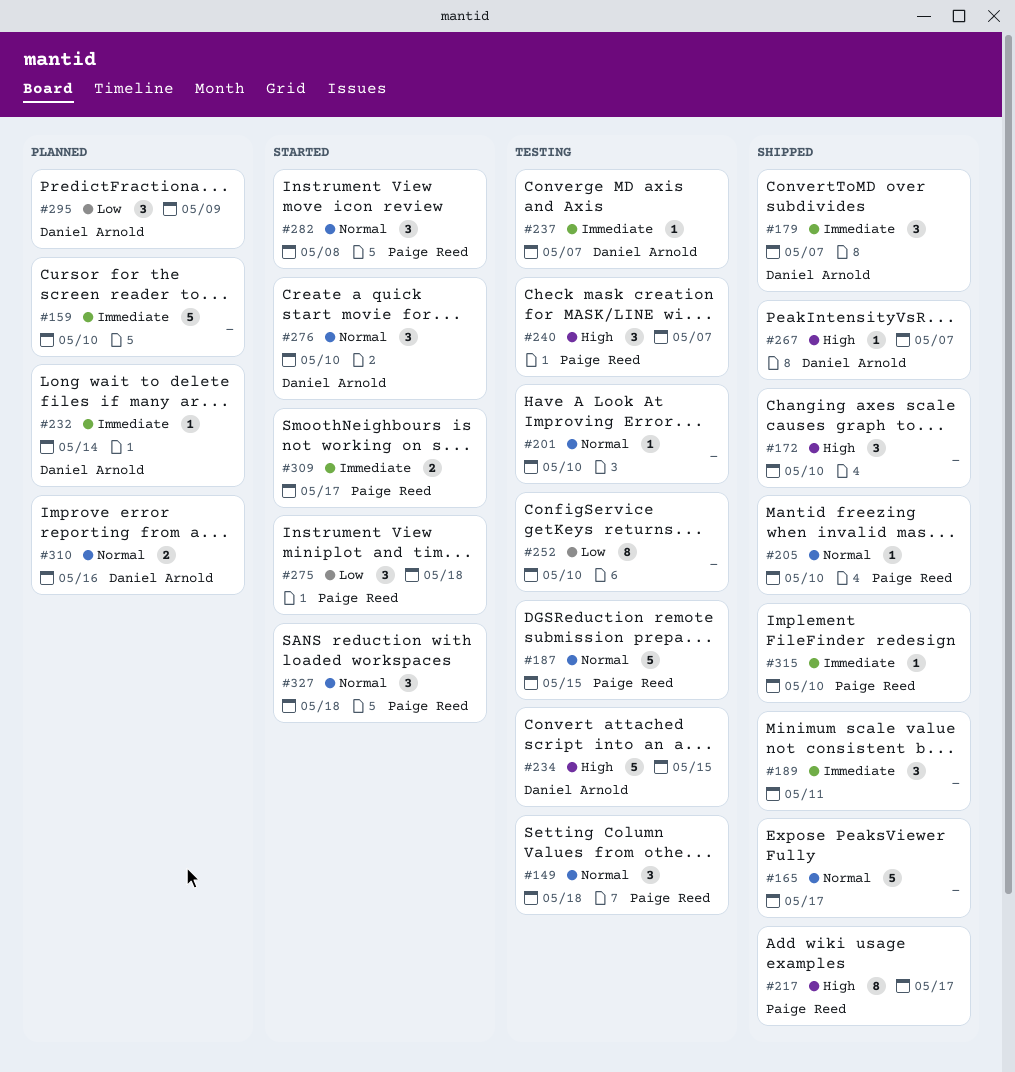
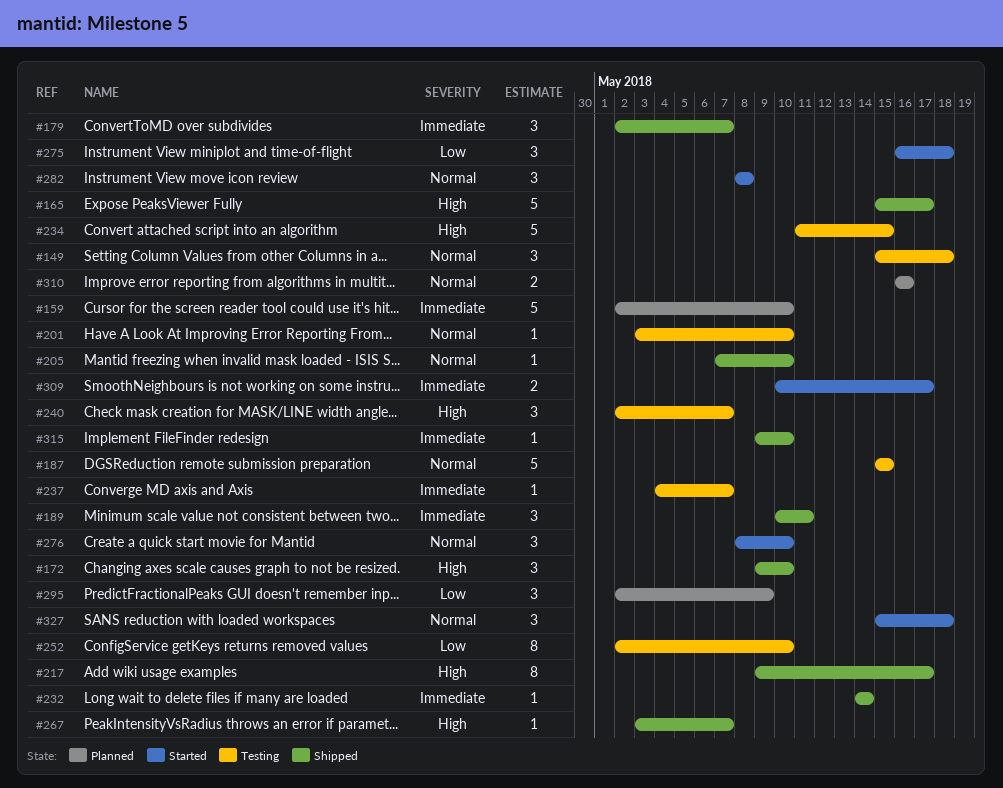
#165, priority: Normal -> High
#232, status: Planned -> Shipped

